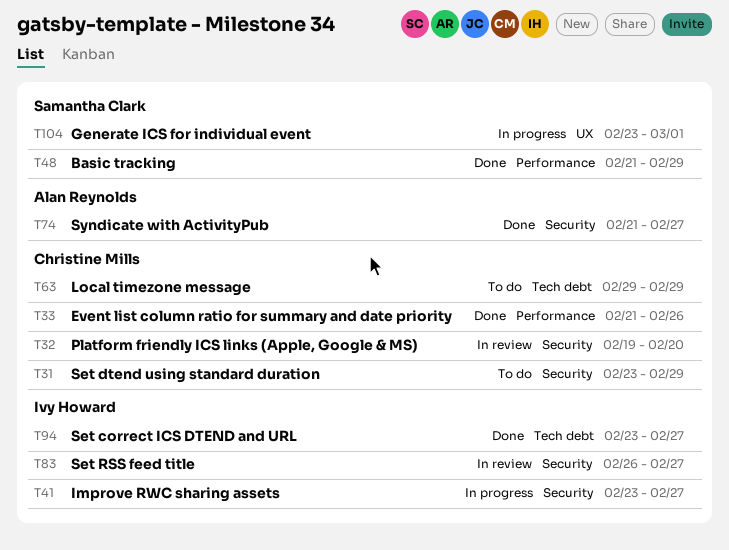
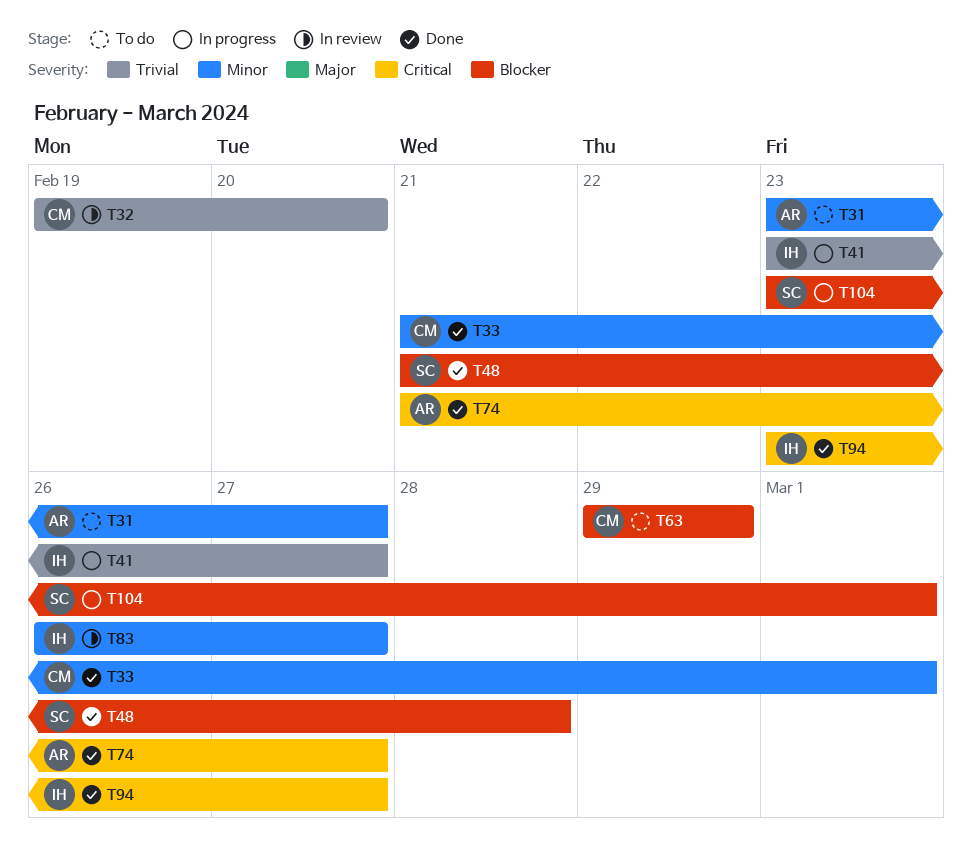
T31, owner: Christine Mills -> Alan Reynolds
T31, due: Feb 29 -> Feb 27
T33, due: Feb 26 -> Mar 1
T48, due: Feb 29 -> Feb 28

